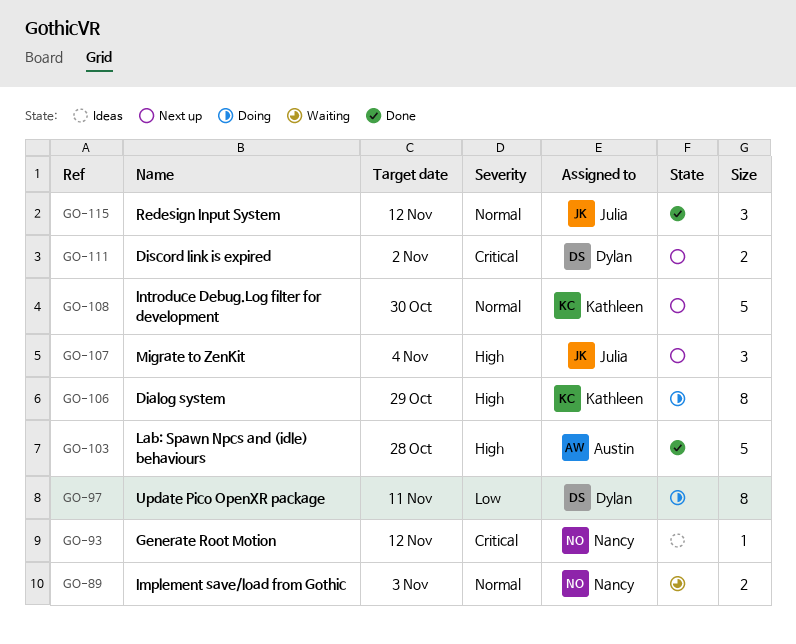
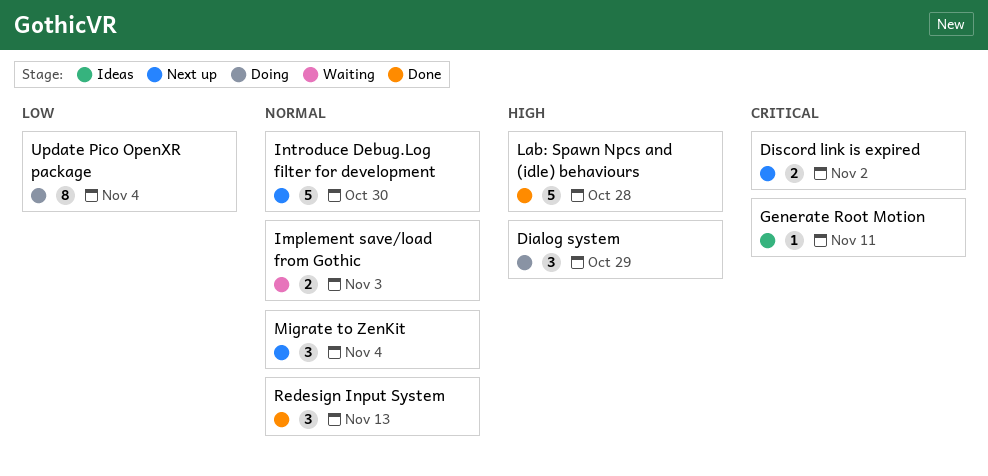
Dialog system, estimate: 8 -> 3
Generate Root Motion, due: Nov 12 -> Nov 11
Migrate to ZenKit, priority: High -> Normal
Redesign Input System, due: Nov 12 -> Nov 13
Update Pico OpenXR package, due: Nov 11 -> Nov 4

